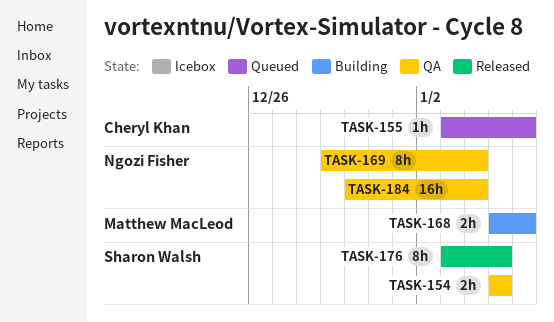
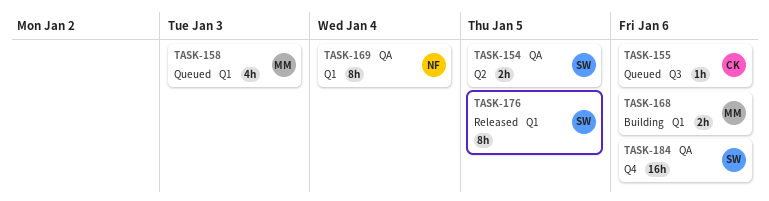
TASK-158: none -> present
TASK-184, owner: Ngozi Fisher -> Sharon Walsh
TASK-184, due: Jan 4 -> Jan 6

